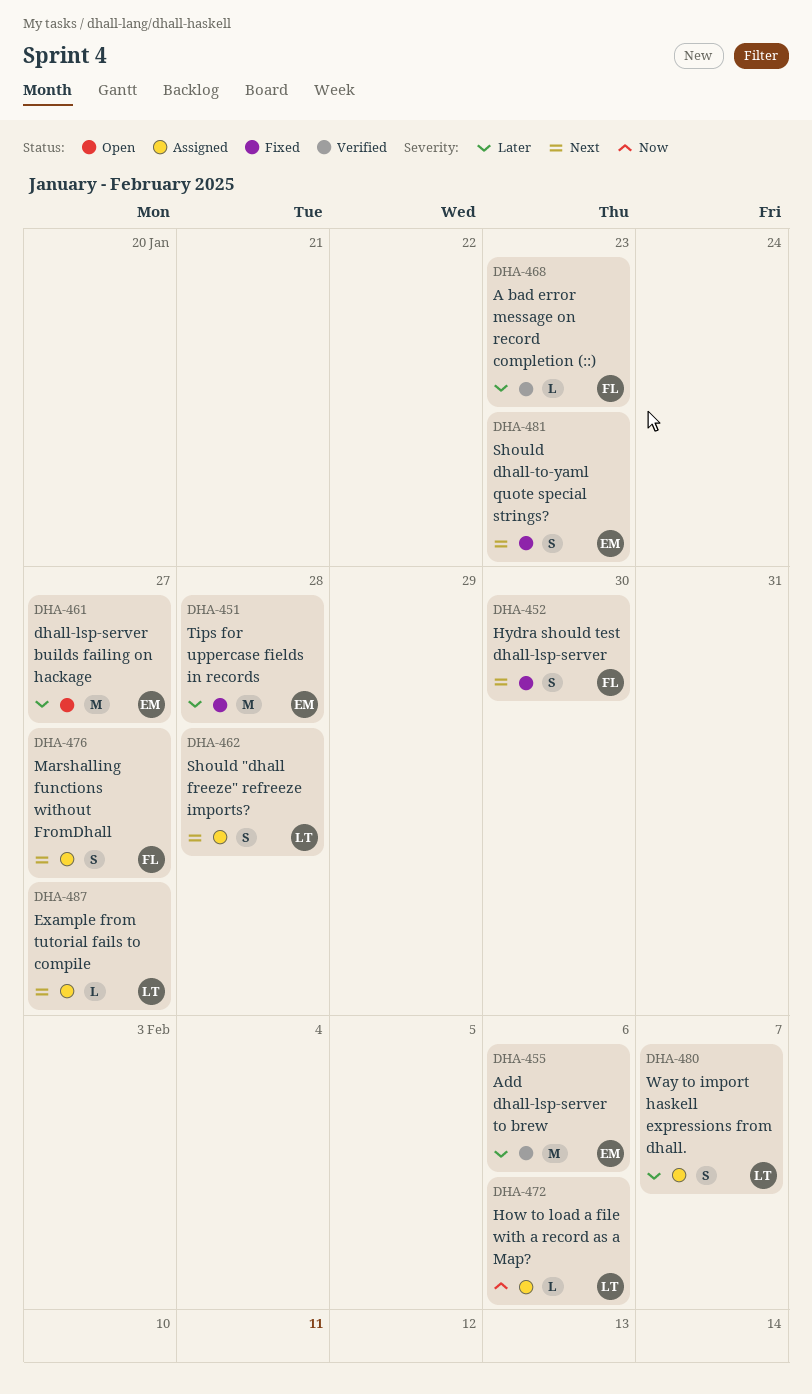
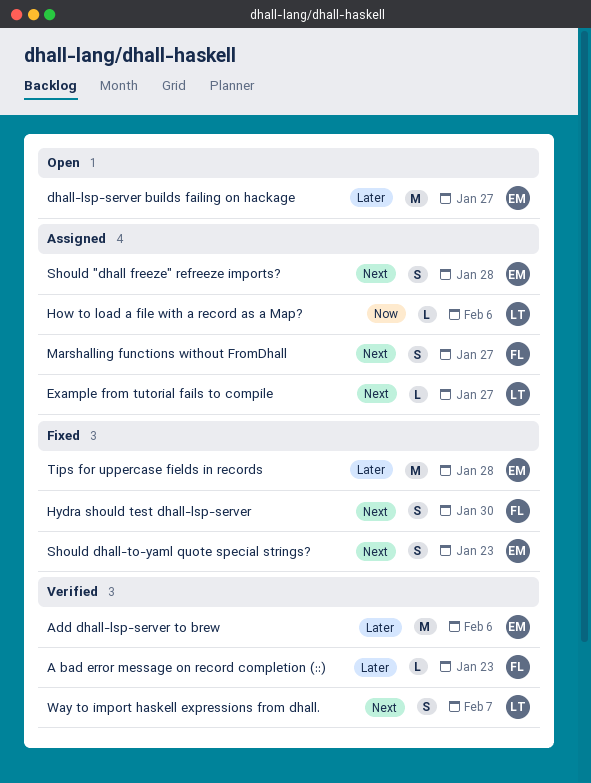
Should "dhall freeze" refreeze imports?, owner: LT -> EM
Way to import haskell expressions from dhall., status: Assigned -> Verified
Way to import haskell expressions from dhall., priority: Later -> Next

